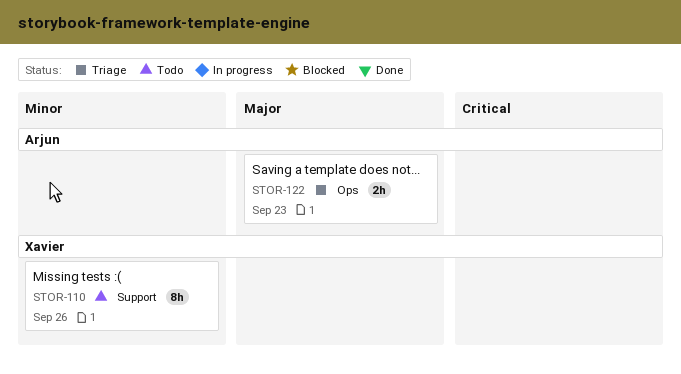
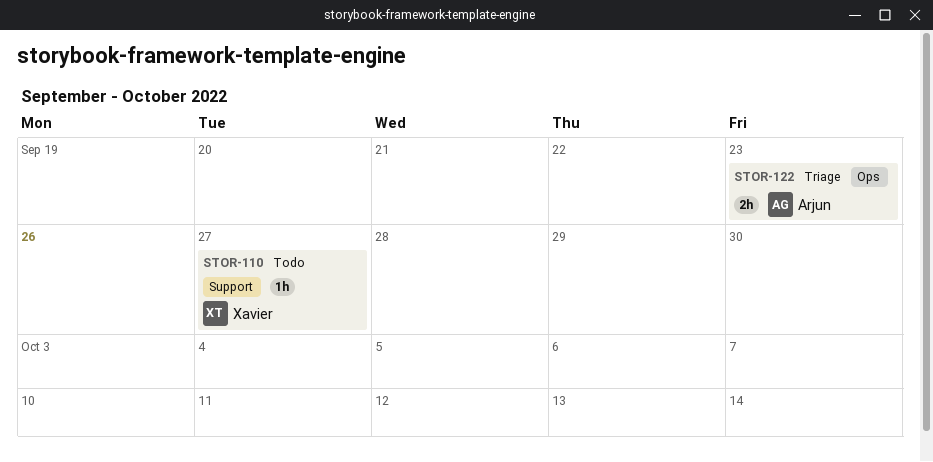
STOR-110, estimate: 8h -> 1h
STOR-110, due: Sep 26 -> Sep 27

